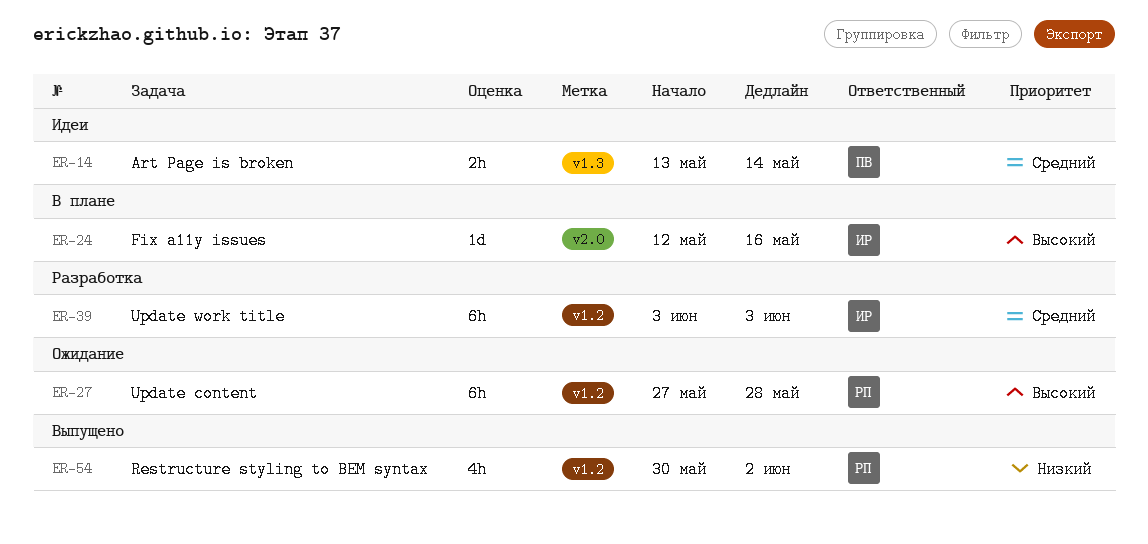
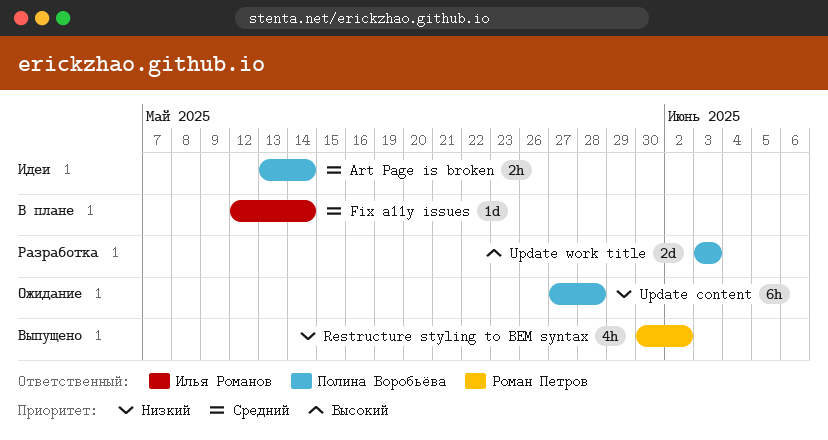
Fix a11y issues, priority: Высокий -> Средний
Fix a11y issues, due: May 16 -> May 14
Update content, owner: Роман Петров -> Полина Воробьёва
Update content, priority: Высокий -> Низкий
Update work title, owner: Илья Романов -> Полина Воробьёва
Update work title, priority: Средний -> Высокий
Update work title, estimate: 6h -> 2d

